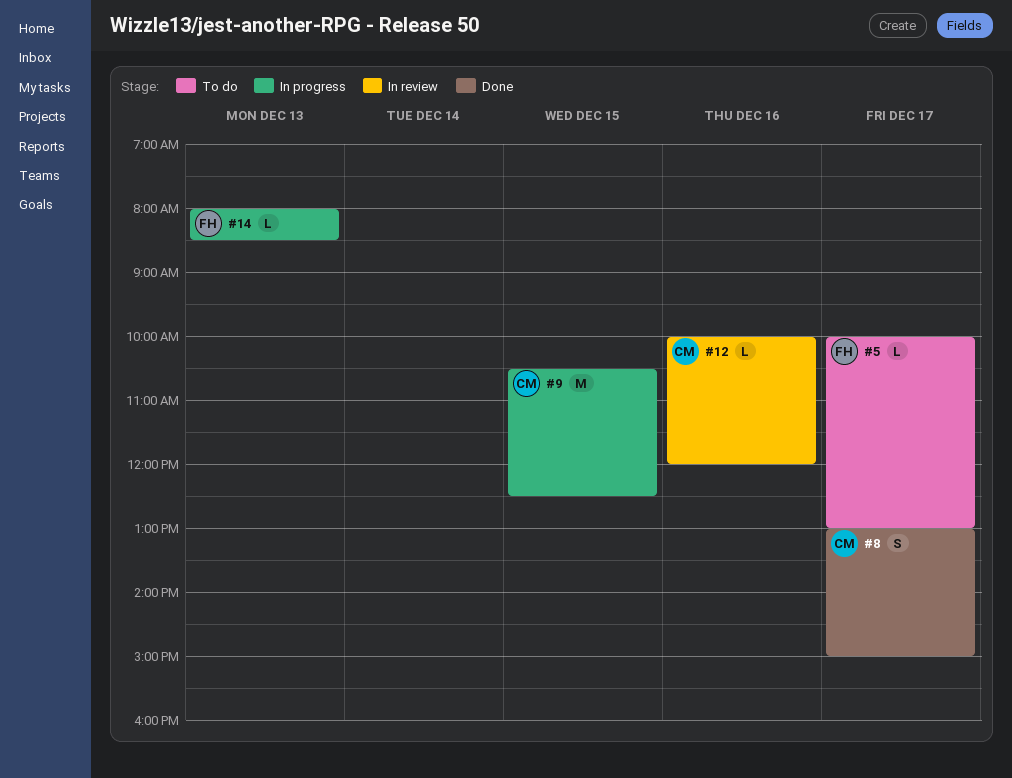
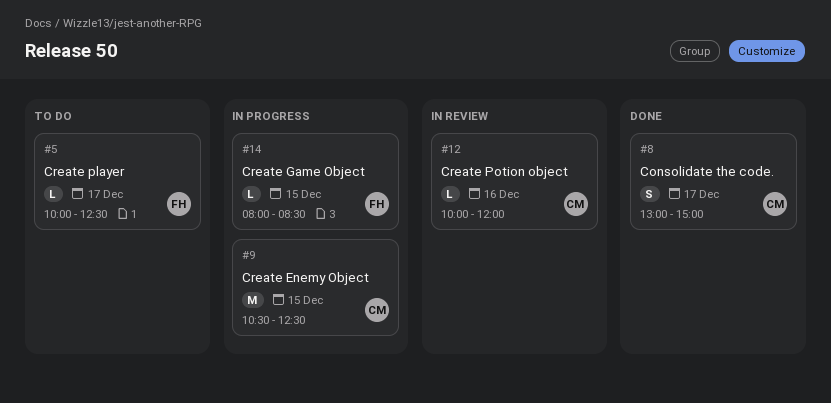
#5, ends: 13:00 -> 12:30
#14, day: Dec 13 -> Dec 15

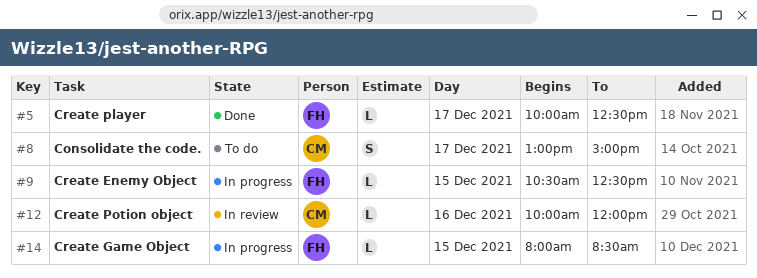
#5, status: To do -> Done
#8, status: Done -> To do
#9, owner: CM -> FH
#9, estimate: M -> L

